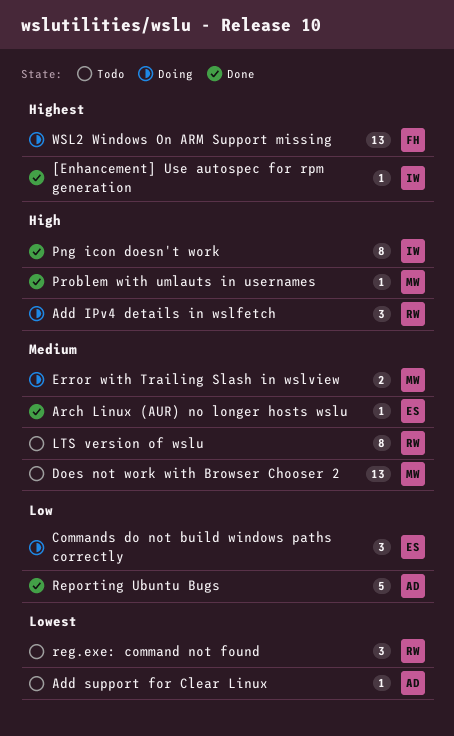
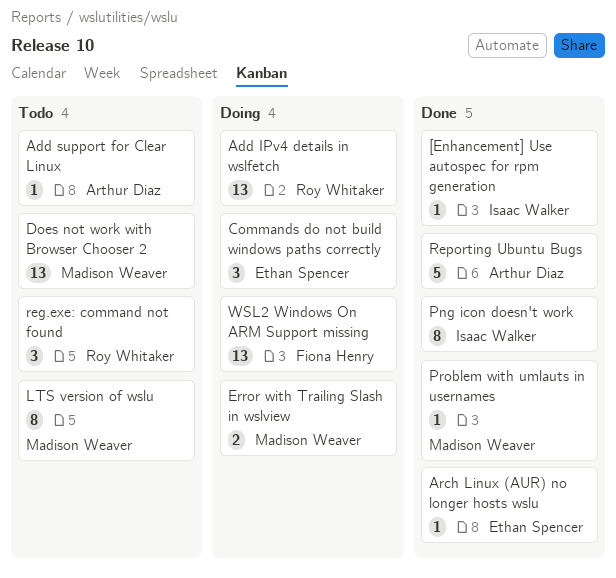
Add IPv4 details in wslfetch, estimate: 3 -> 13
LTS version of wslu, owner: Roy Whitaker -> Madison Weaver

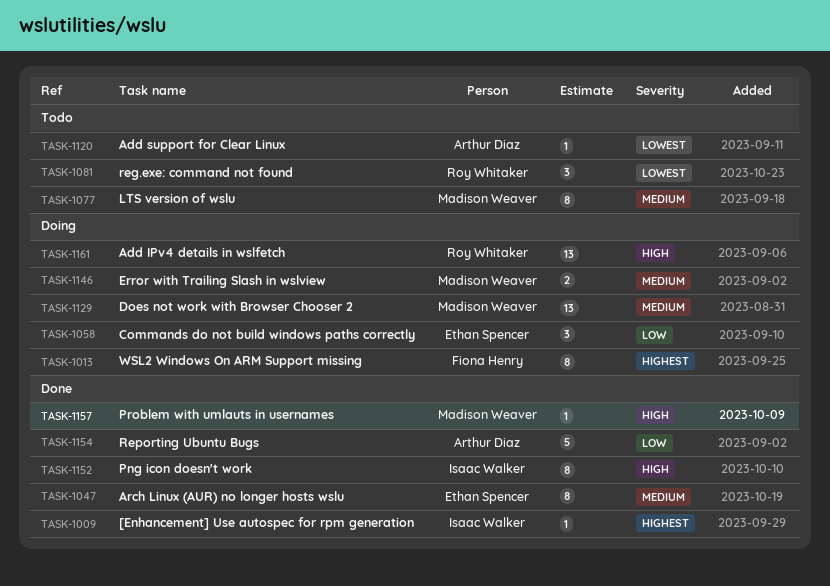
Arch Linux (AUR) no longer hosts wslu, estimate: 1 -> 8
Does not work with Browser Chooser 2, status: Todo -> Doing
WSL2 Windows On ARM Support missing, estimate: 13 -> 8

